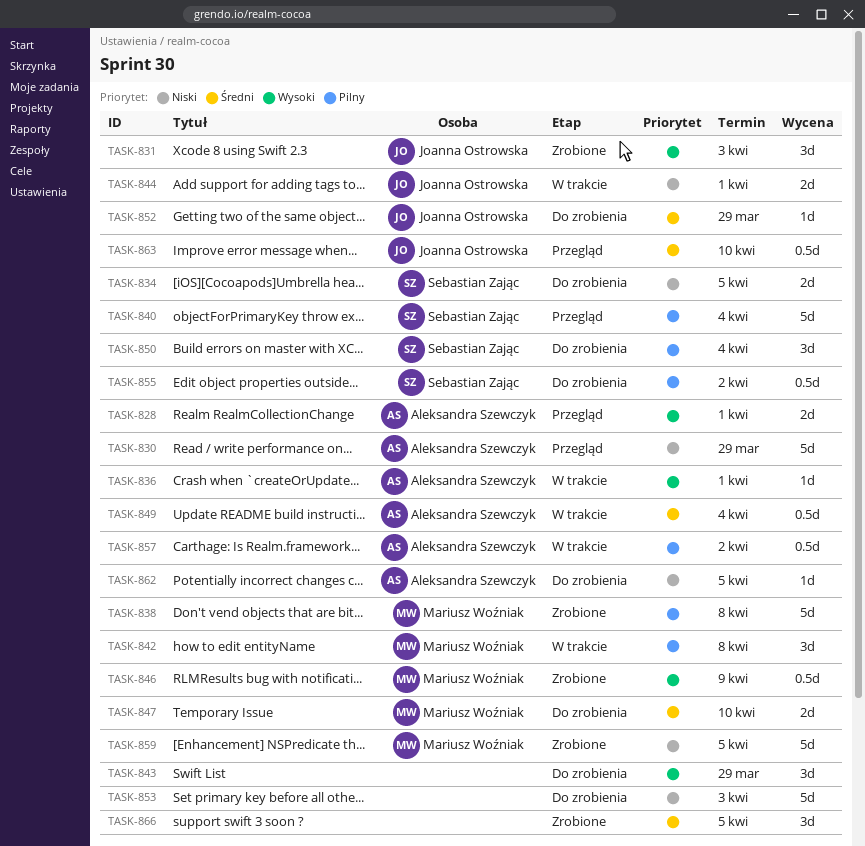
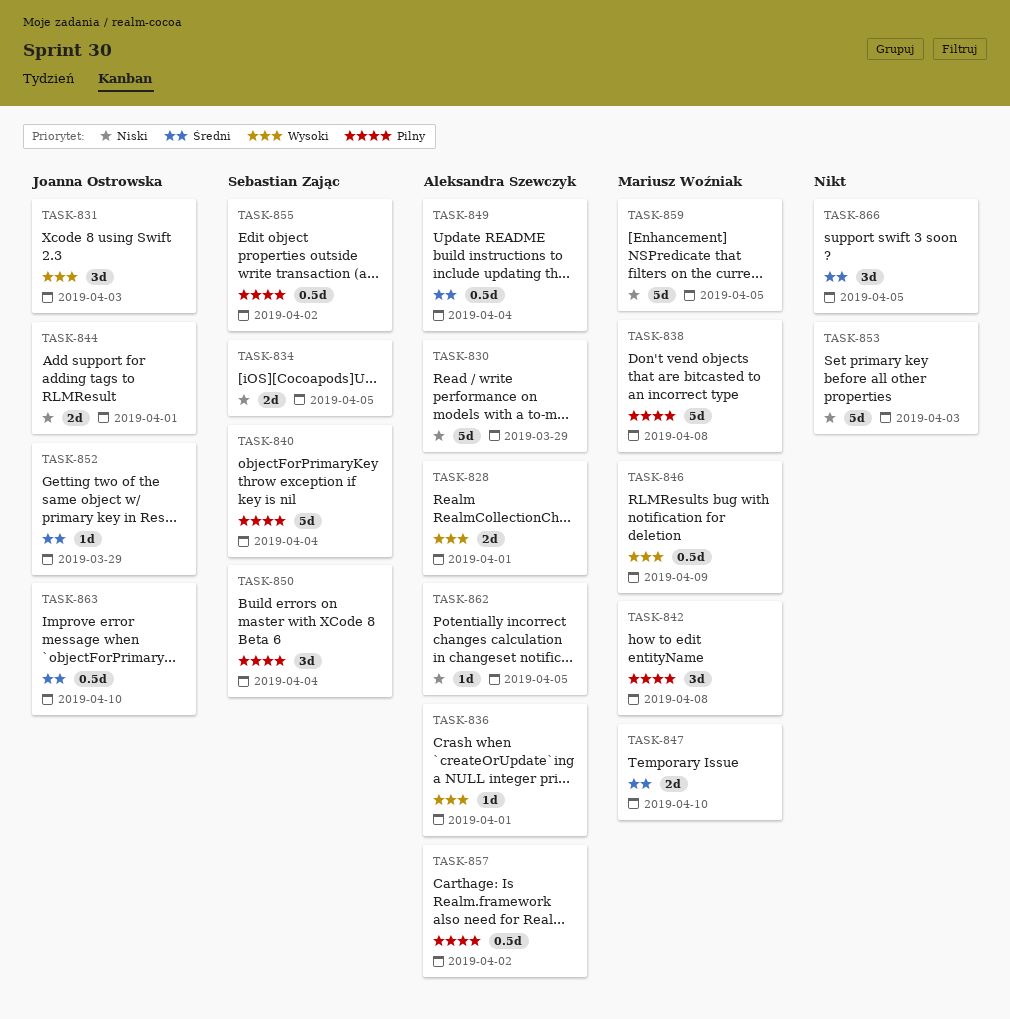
TASK-843: present -> none

